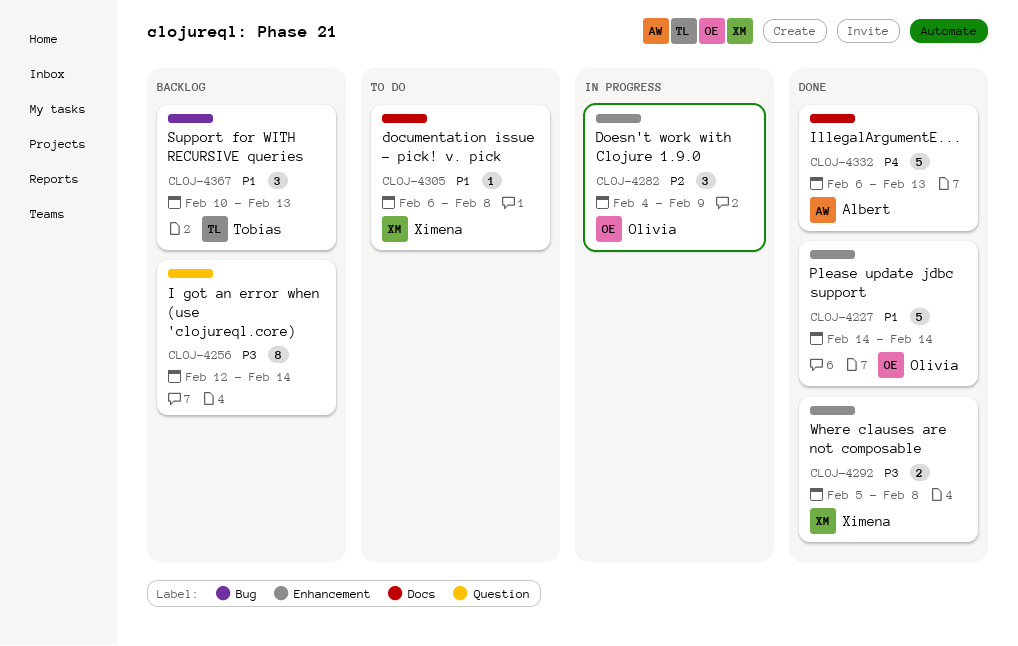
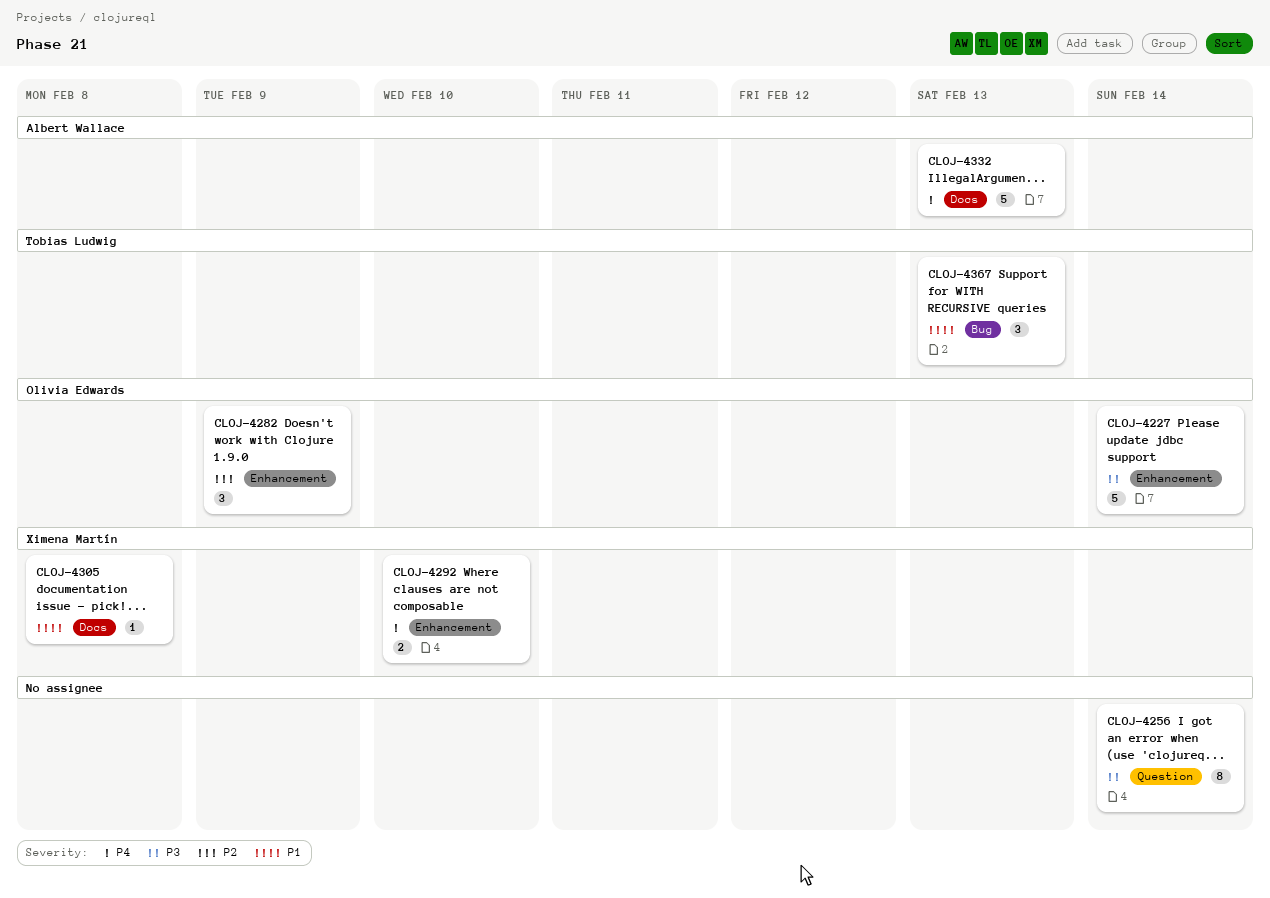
CLOJ-4227, priority: P1 -> P3
CLOJ-4292, priority: P3 -> P4
CLOJ-4292, due: Feb 8 -> Feb 10

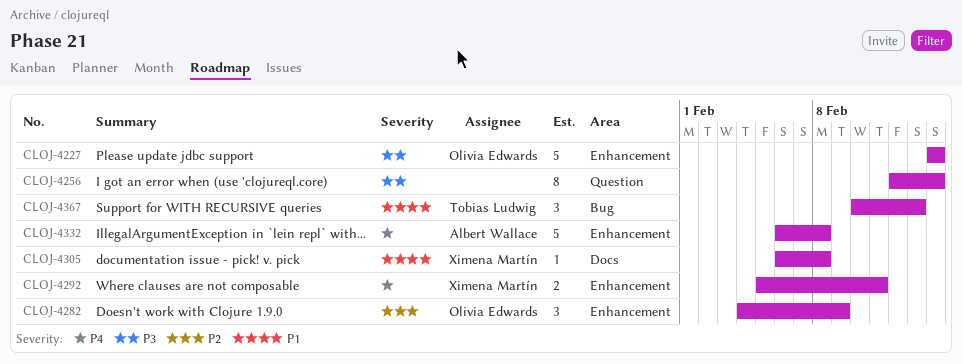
CLOJ-4292, due: Feb 10 -> Feb 11
CLOJ-4332, label: Docs -> Enhancement
CLOJ-4332, due: Feb 13 -> Feb 8

